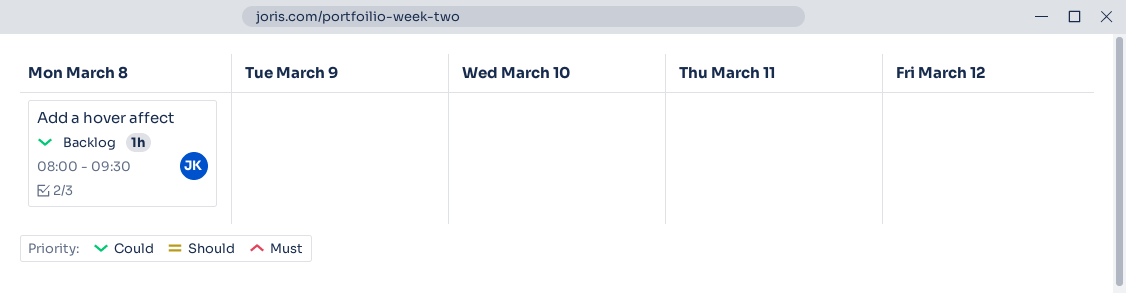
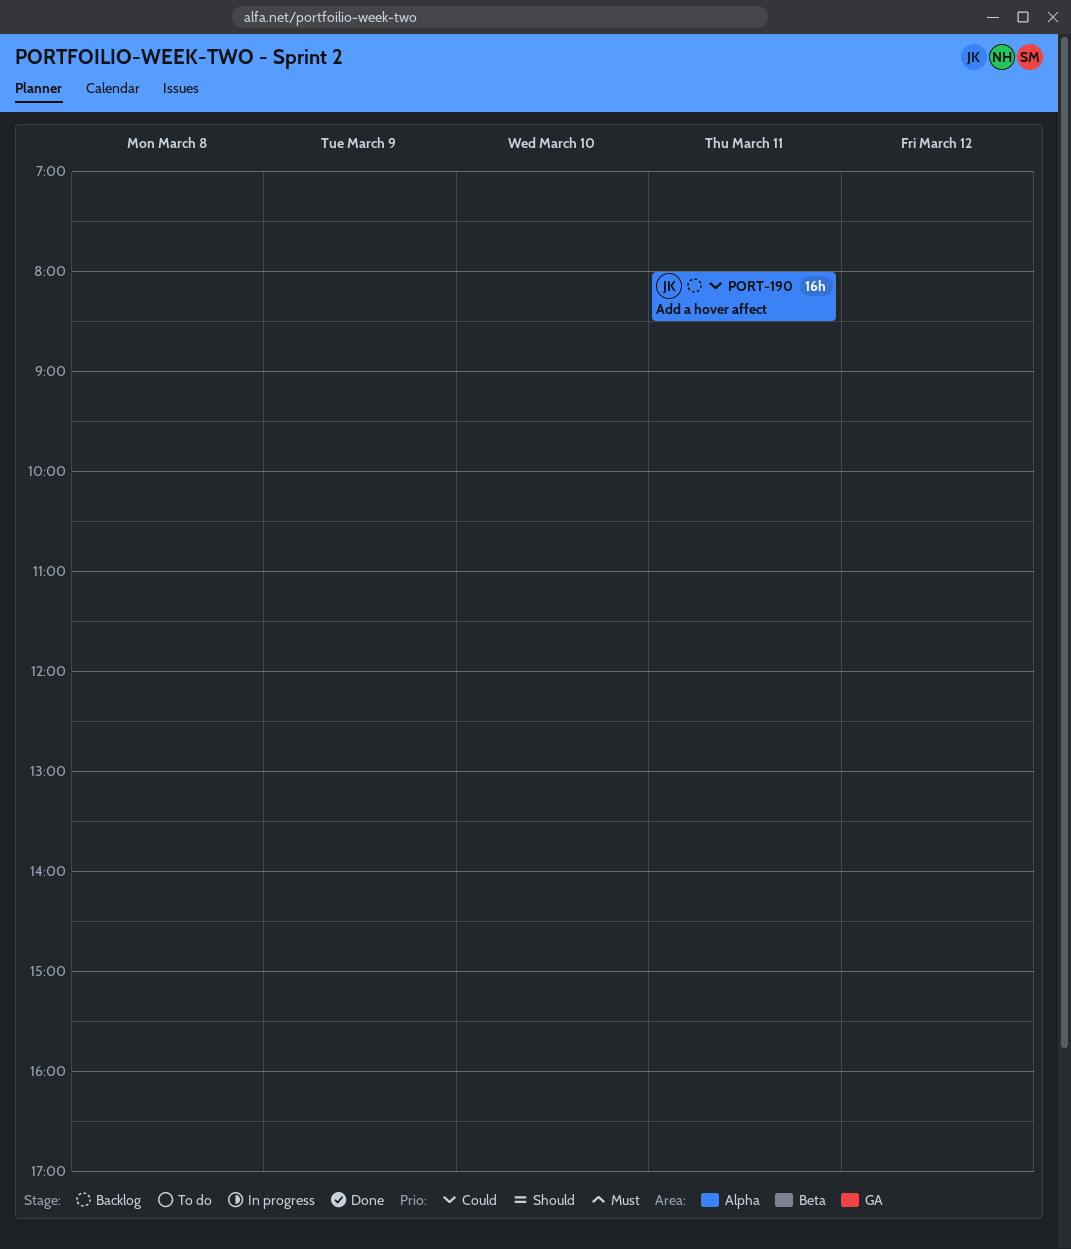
Add a hover affect, estimate: 1h -> 16h
Add a hover affect, day: Mar 8 -> Mar 11
Add a hover affect, ends: 09:30 -> 08:30

